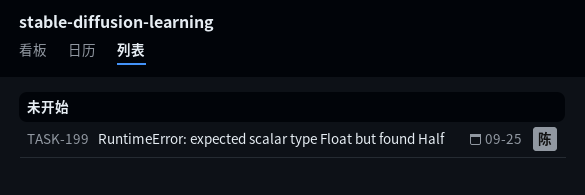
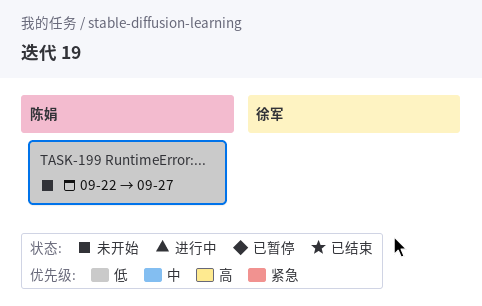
TASK-199, due: Sep 25 -> Sep 27

